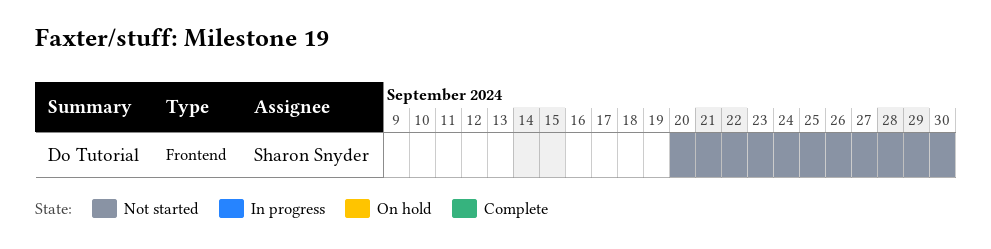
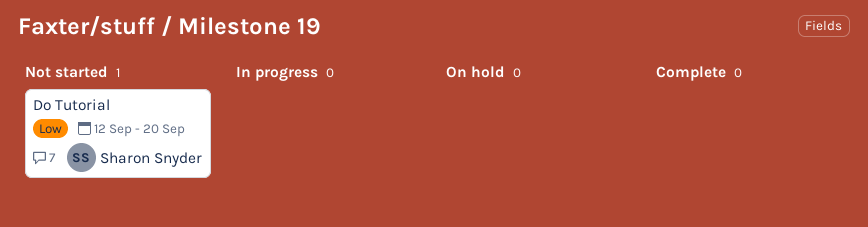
Do Tutorial, start: Sep 20 -> Sep 12
Do Tutorial, due: Sep 30 -> Sep 20

